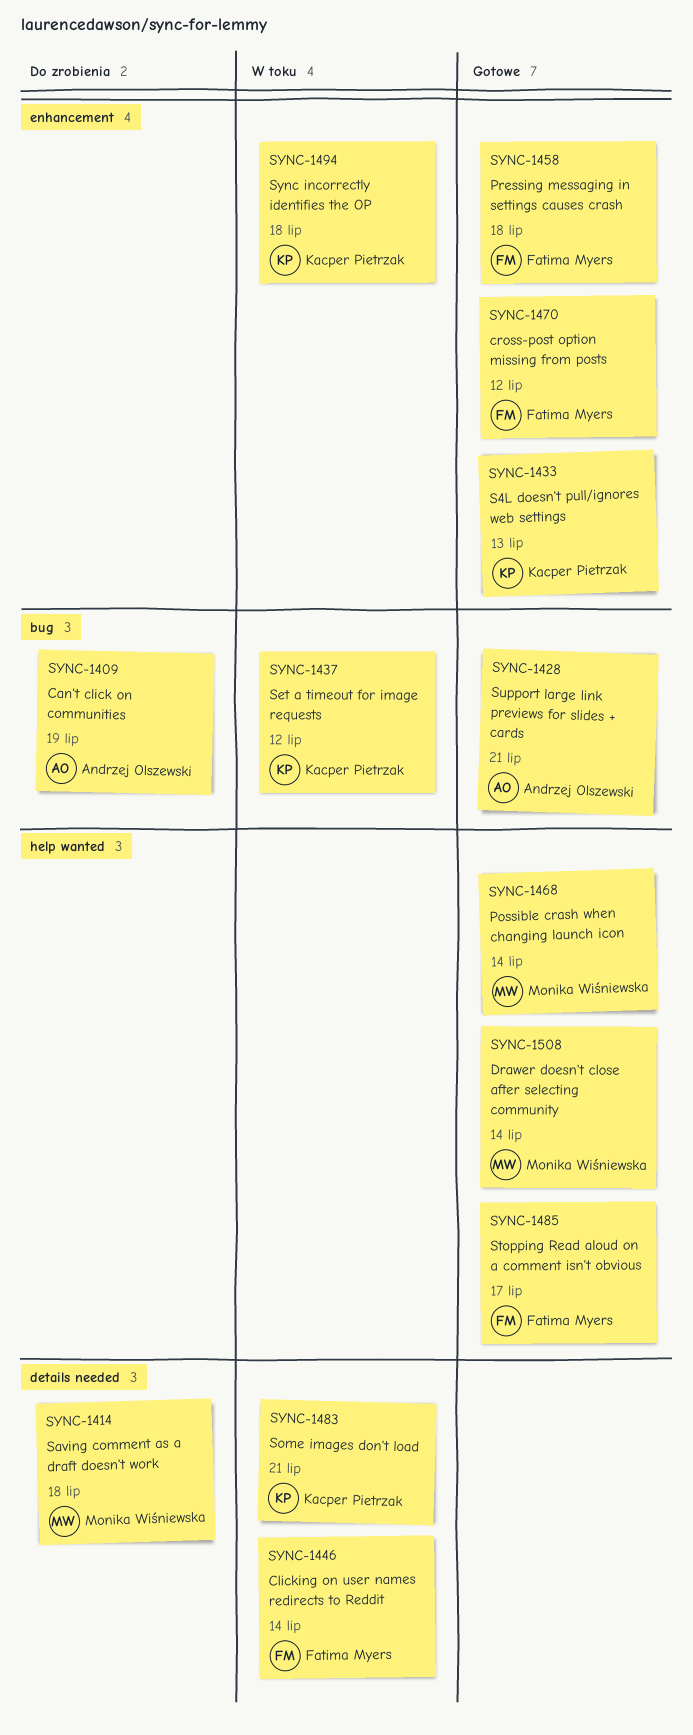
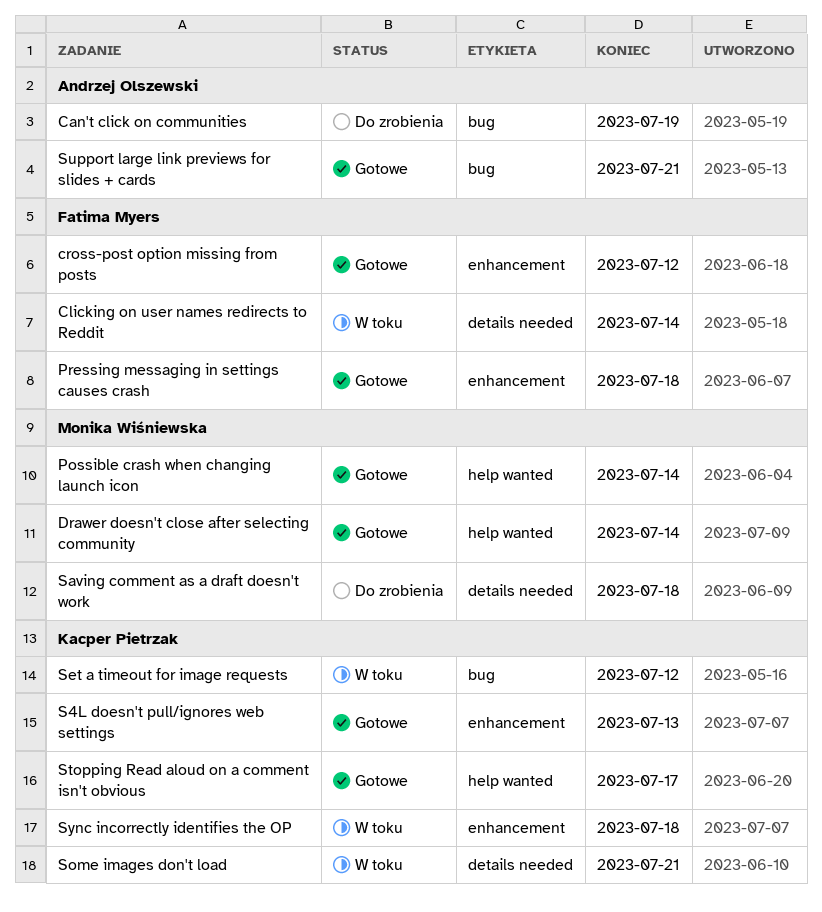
Stopping Read aloud on a comment isn't obvious, owner: Fatima Myers -> Kacper Pietrzak

